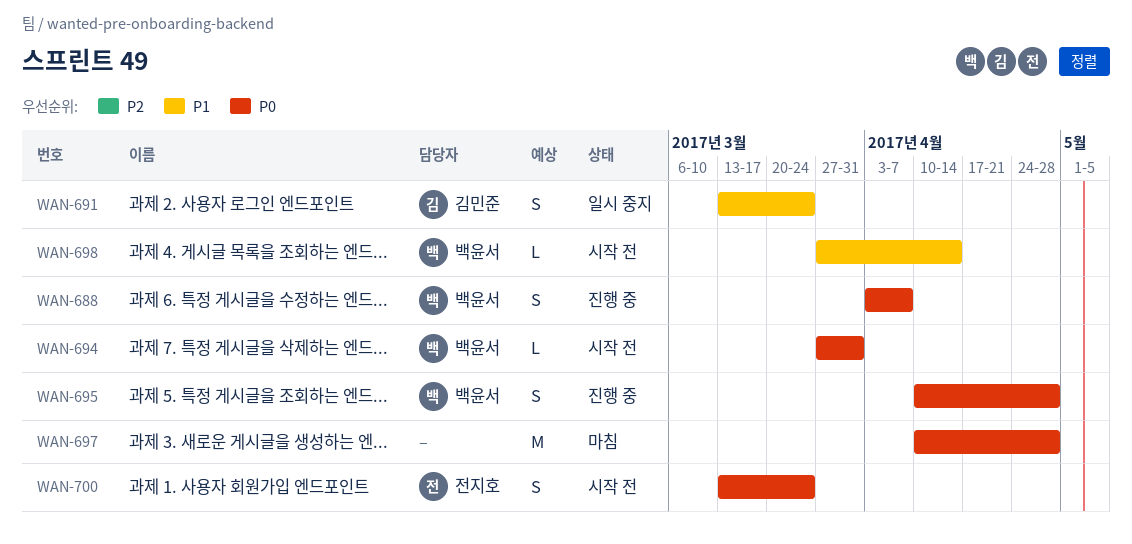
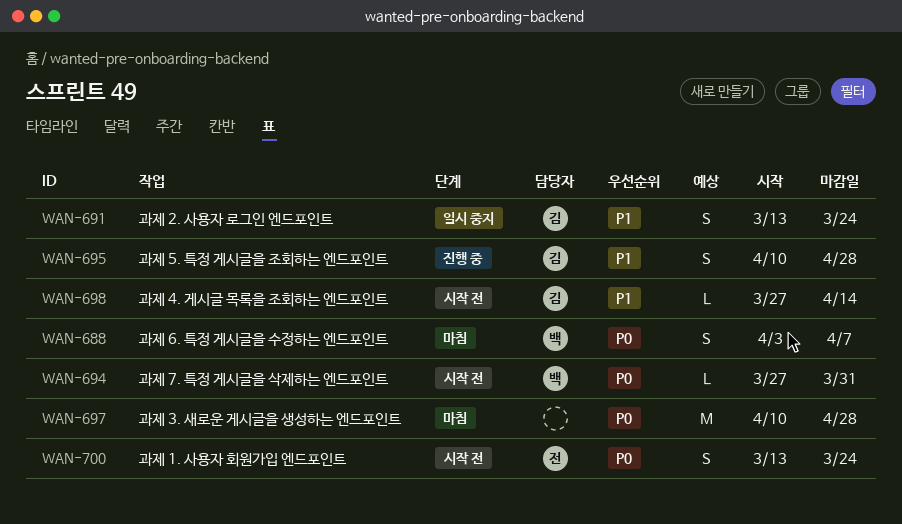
WAN-688, status: 진행 중 -> 마침
WAN-695, owner: 백윤서 -> 김민준
WAN-695, priority: P0 -> P1
WAN-698, owner: 백윤서 -> 김민준

